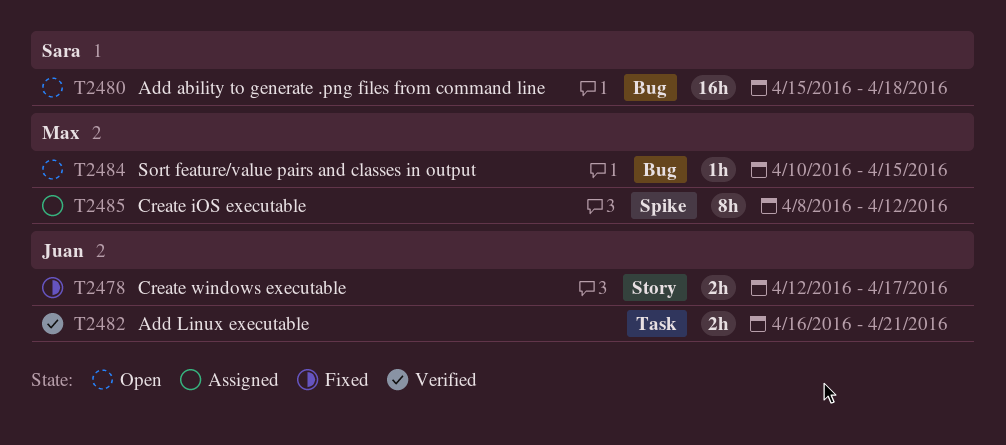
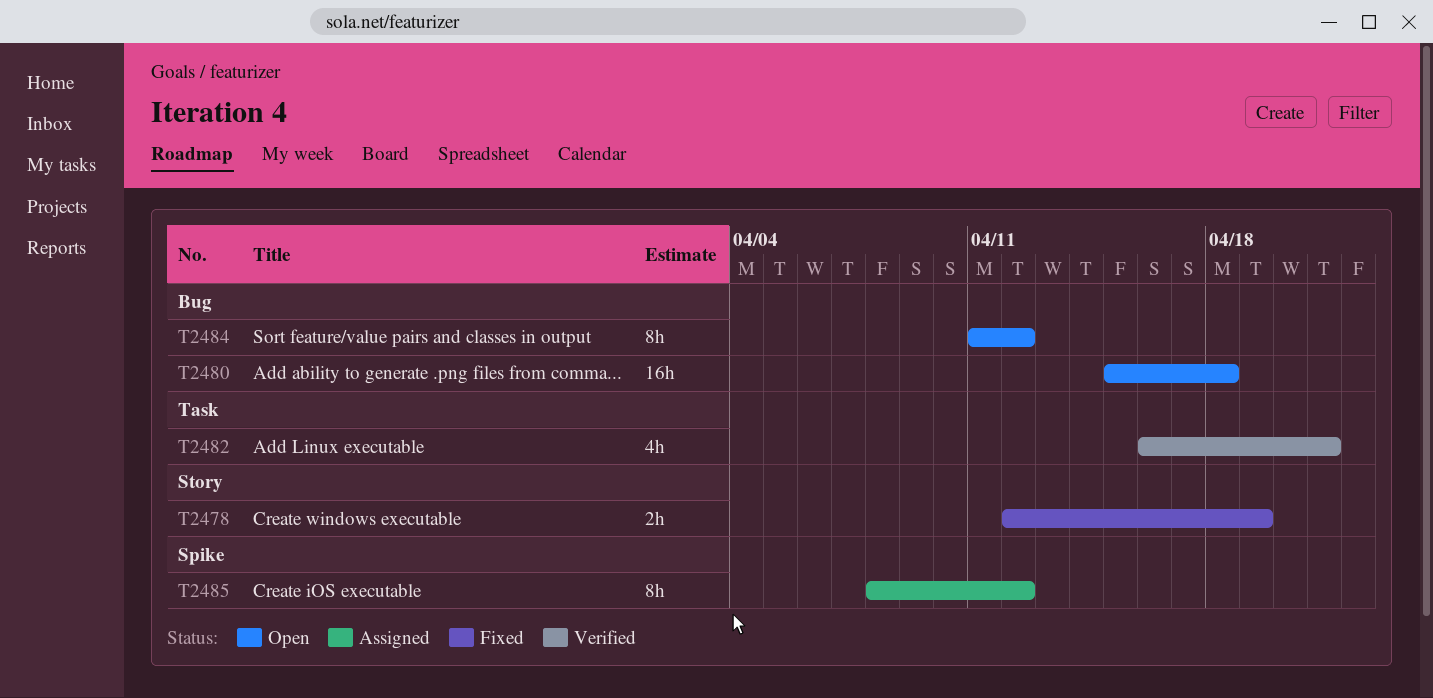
T2478, due: Apr 17 -> Apr 19
T2482, estimate: 2h -> 4h
T2484, estimate: 1h -> 8h
T2484, start: Apr 10 -> Apr 11
T2484, due: Apr 15 -> Apr 12

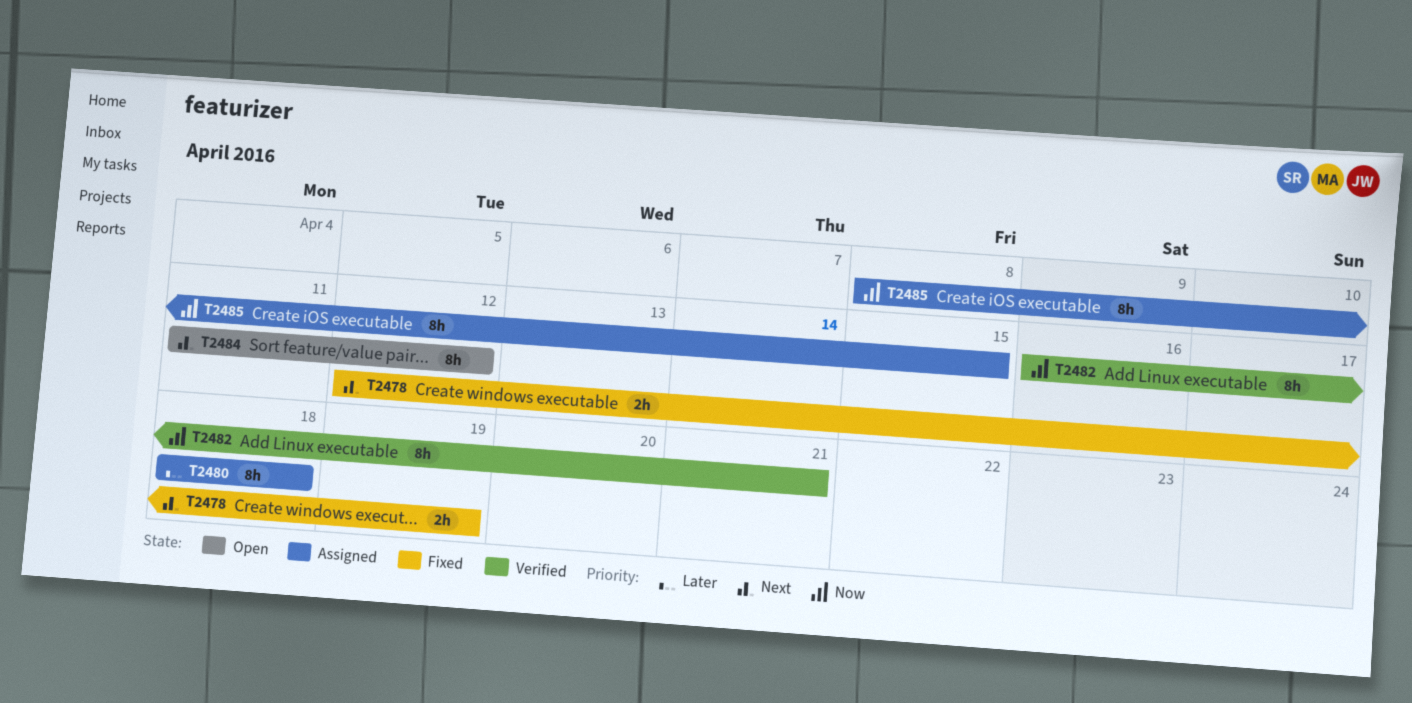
T2480, status: Open -> Assigned
T2480, estimate: 16h -> 8h
T2480, start: Apr 15 -> Apr 18
T2482, estimate: 4h -> 8h
T2485, due: Apr 12 -> Apr 15

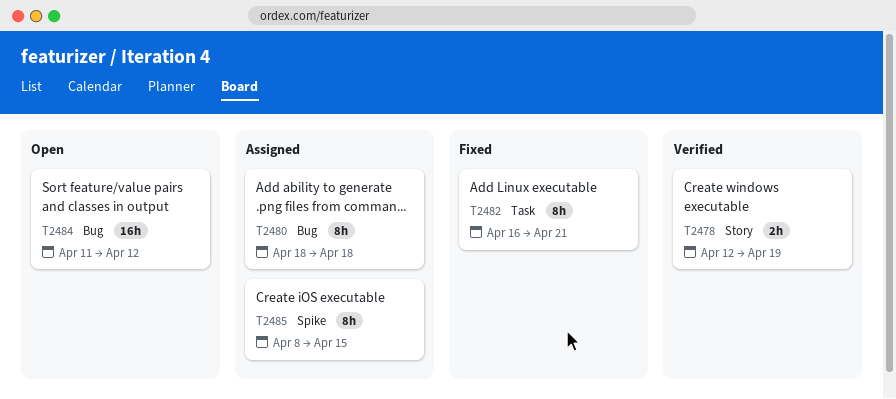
T2478, status: Fixed -> Verified
T2482, status: Verified -> Fixed
T2484, estimate: 8h -> 16h

